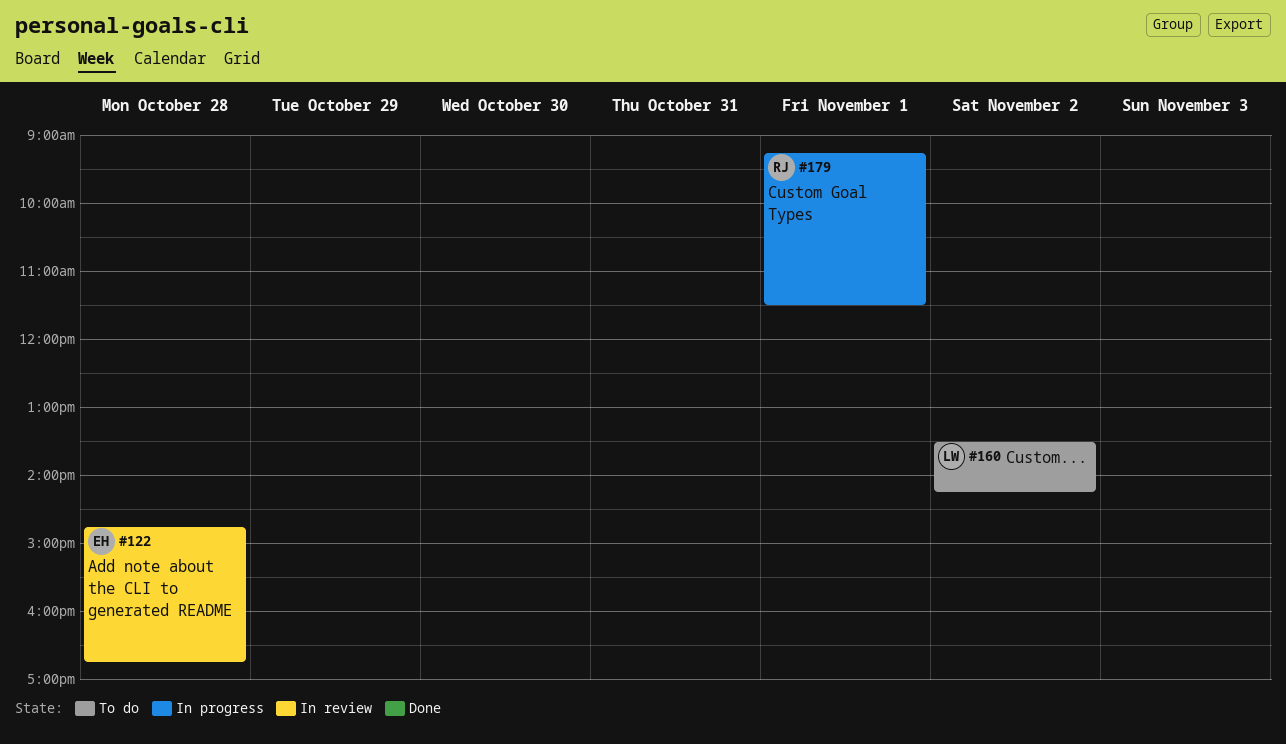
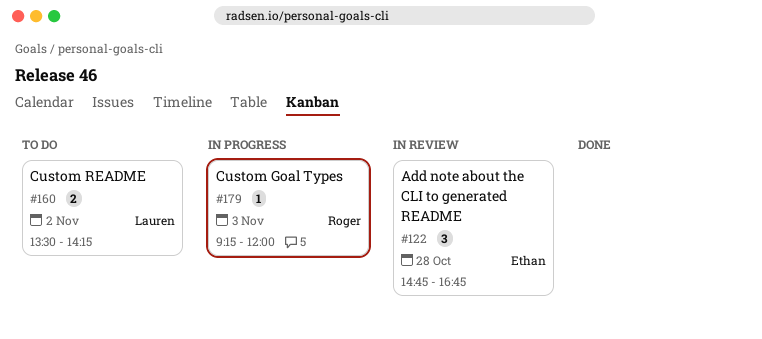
#179, day: Nov 1 -> Nov 3
#179, ends: 11:30 -> 12:00

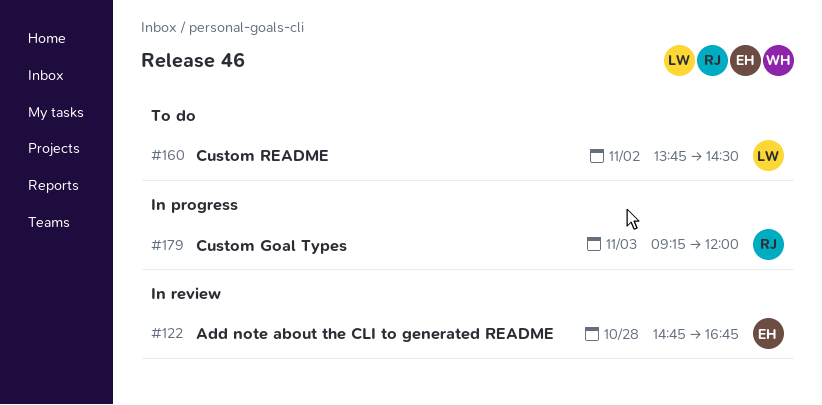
#160, begins: 13:30 -> 13:45
#160, ends: 14:15 -> 14:30

